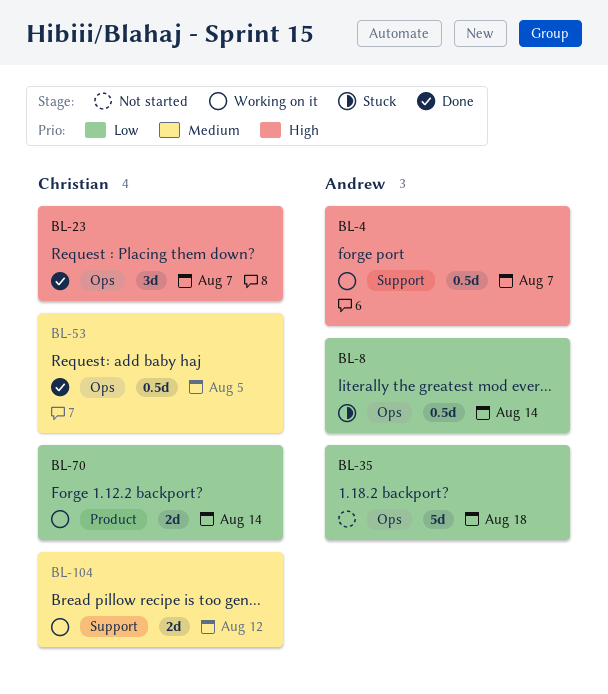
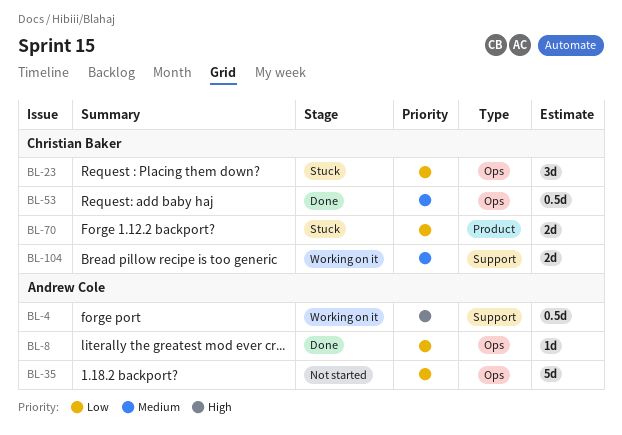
BL-8, status: Stuck -> Done
BL-8, estimate: 0.5d -> 1d
BL-23, status: Done -> Stuck
BL-23, priority: High -> Low
BL-70, status: Working on it -> Stuck

